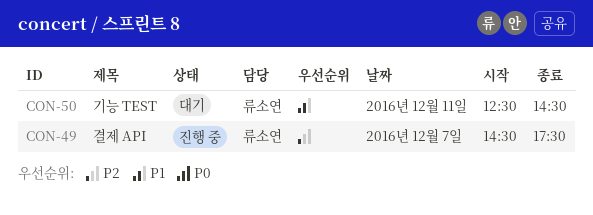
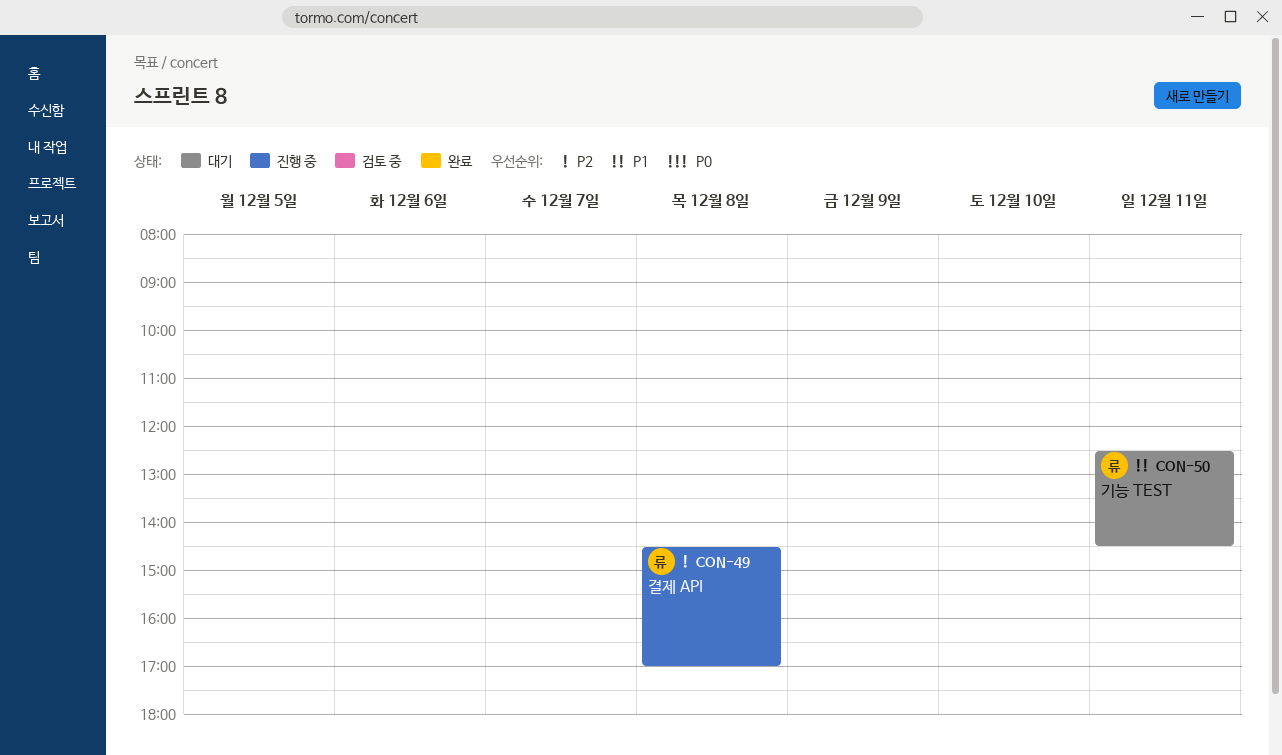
CON-49, day: Dec 7 -> Dec 8
CON-49, ends: 17:30 -> 17:00

